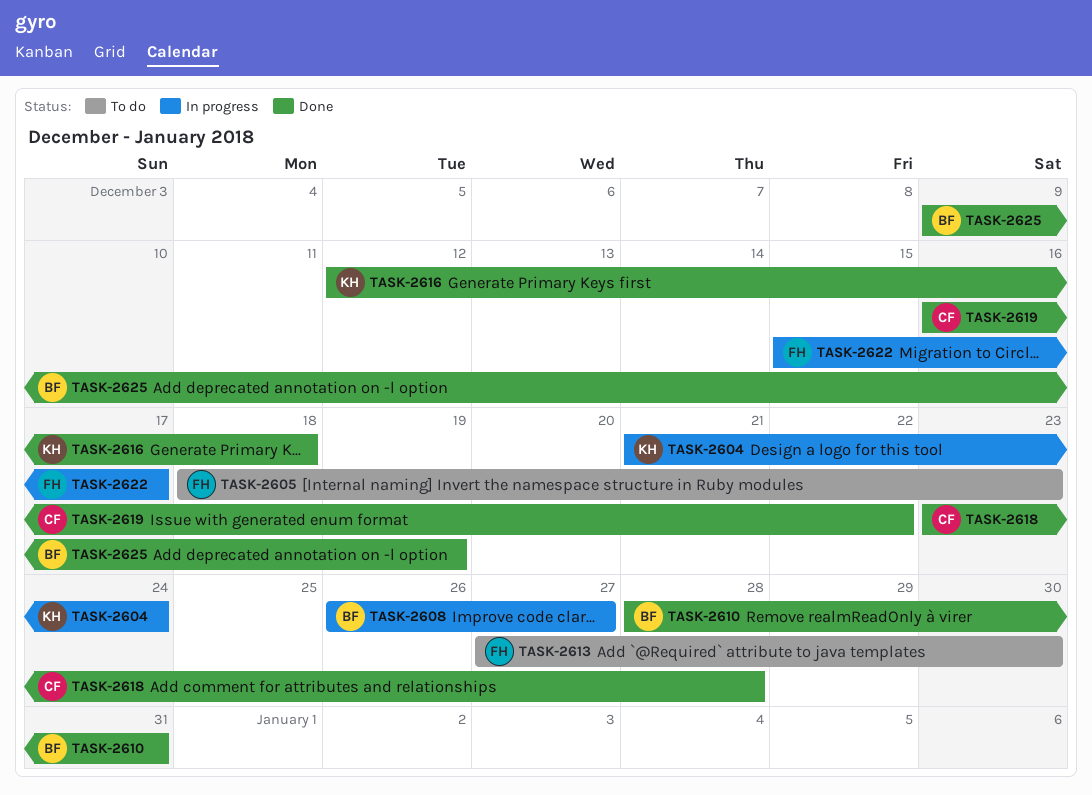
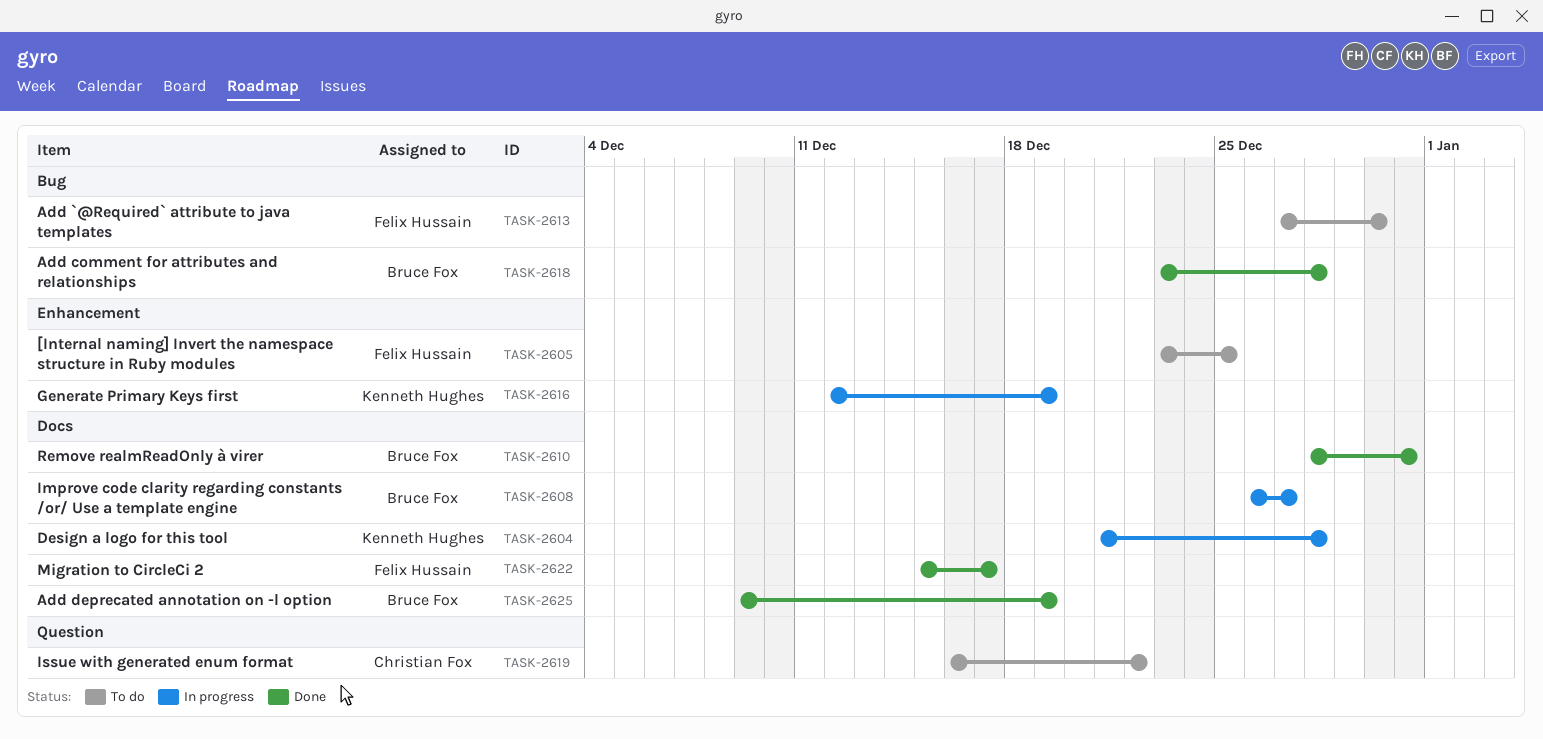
TASK-2604, due: Dec 24 -> Dec 28
TASK-2605, start: Dec 18 -> Dec 23
TASK-2605, due: Dec 23 -> Dec 25
TASK-2616, status: Done -> In progress
TASK-2616, due: Dec 18 -> Dec 19
TASK-2618, owner: Christian Fox -> Bruce Fox
TASK-2619, status: Done -> To do
TASK-2622, status: In progress -> Done

